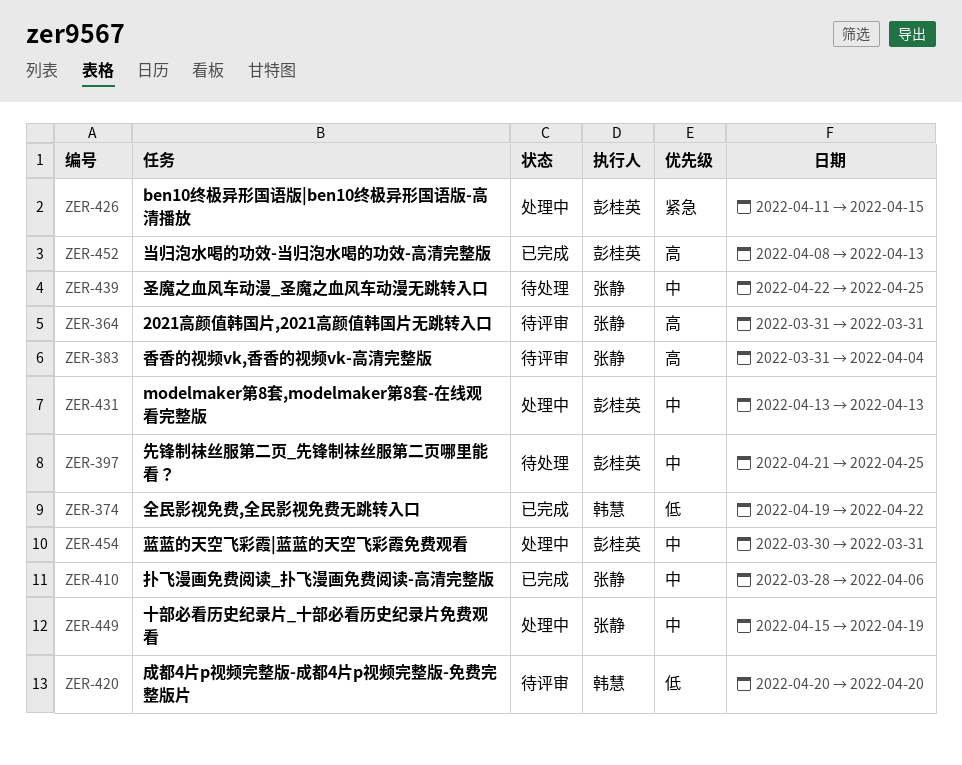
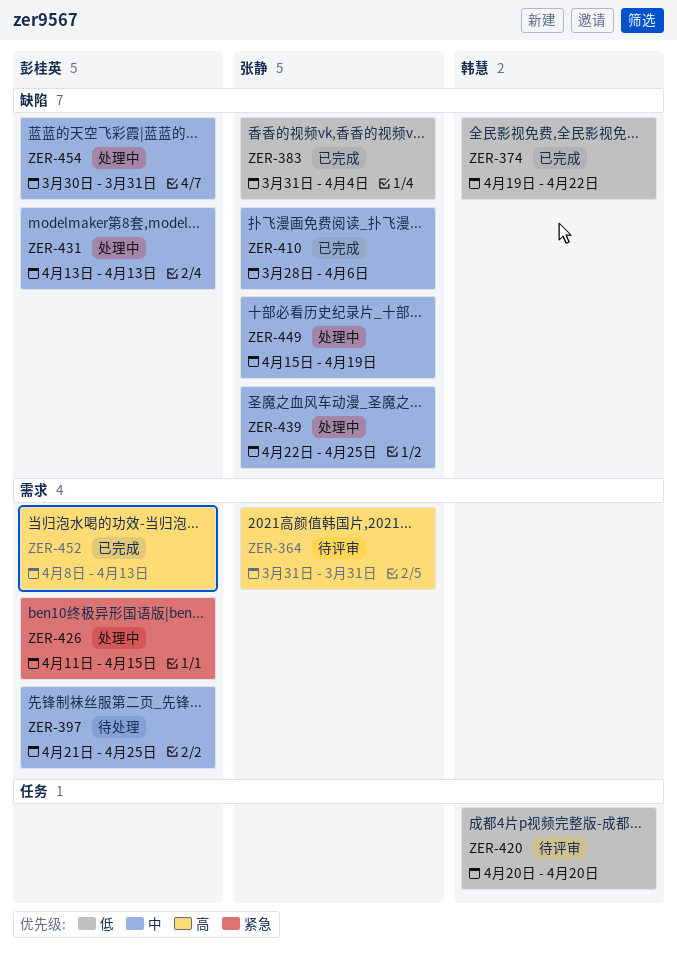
ZER-383, status: 待评审 -> 已完成
ZER-383, priority: 高 -> 低
ZER-439, status: 待处理 -> 处理中

